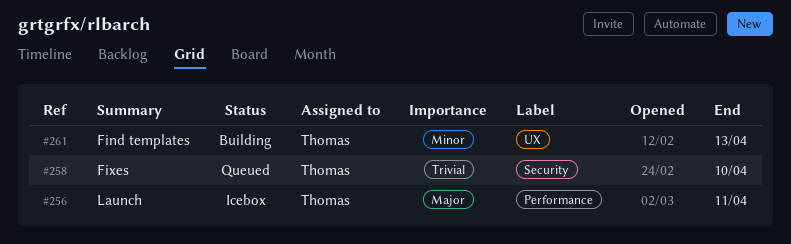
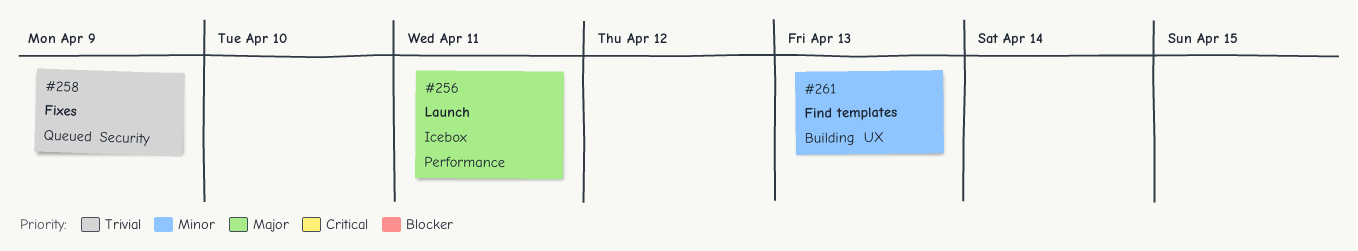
#258, due: Apr 10 -> Apr 9

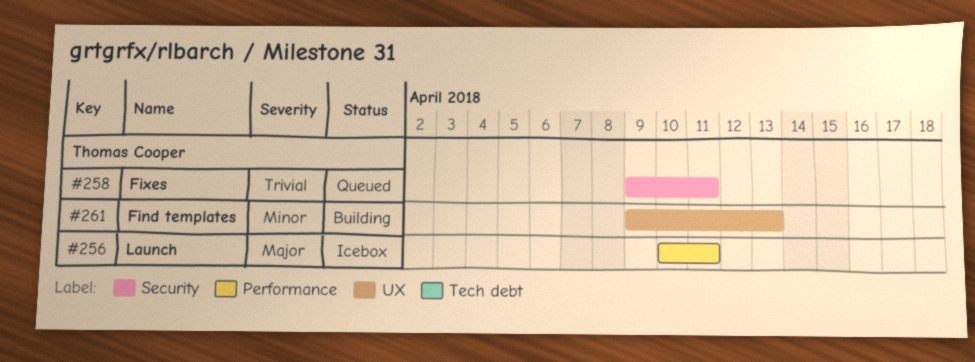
#258, due: Apr 9 -> Apr 11

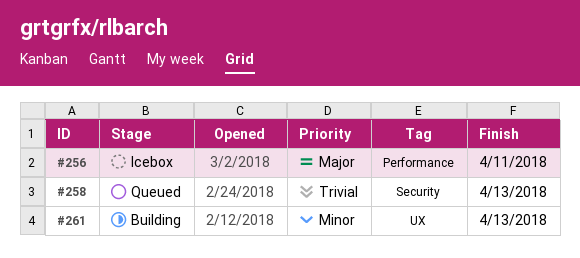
#258, due: Apr 11 -> Apr 13

